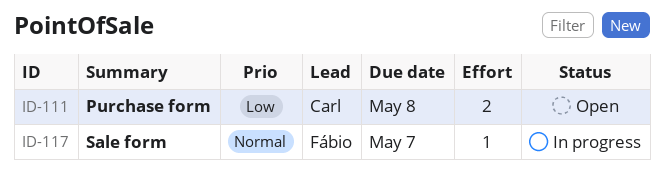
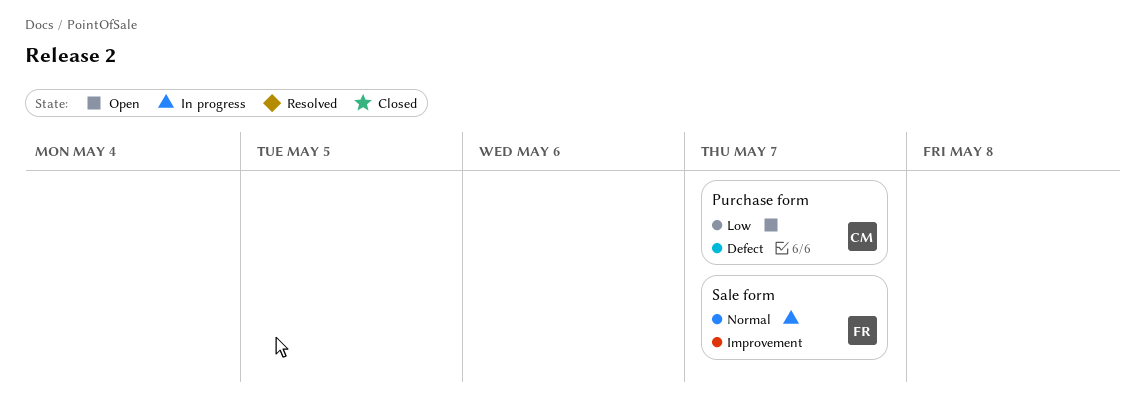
Purchase form, due: May 8 -> May 7

